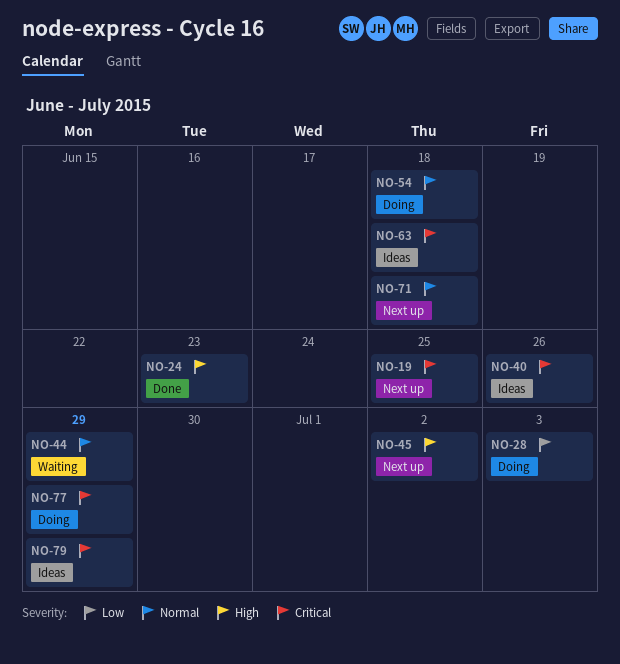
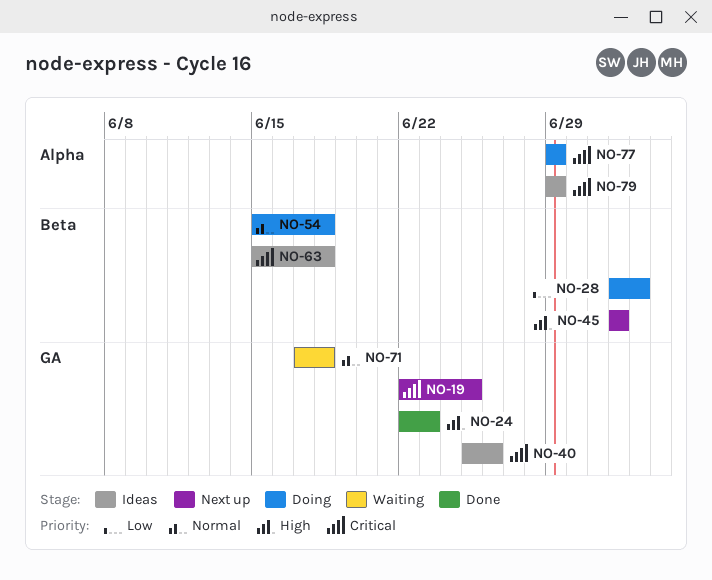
NO-44: present -> none
NO-71, status: Next up -> Waiting

